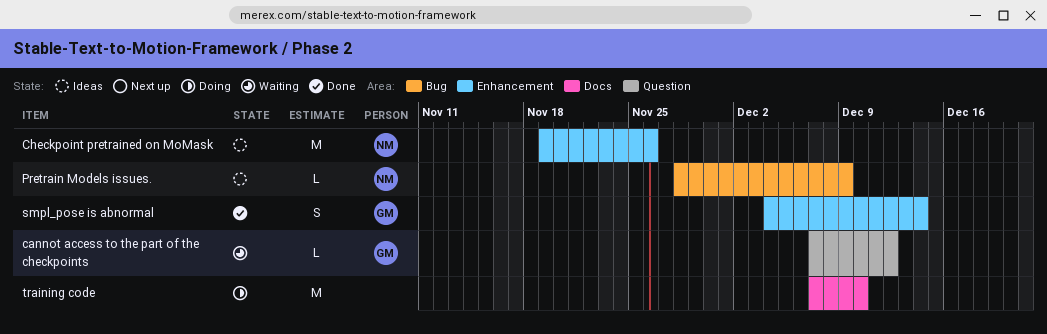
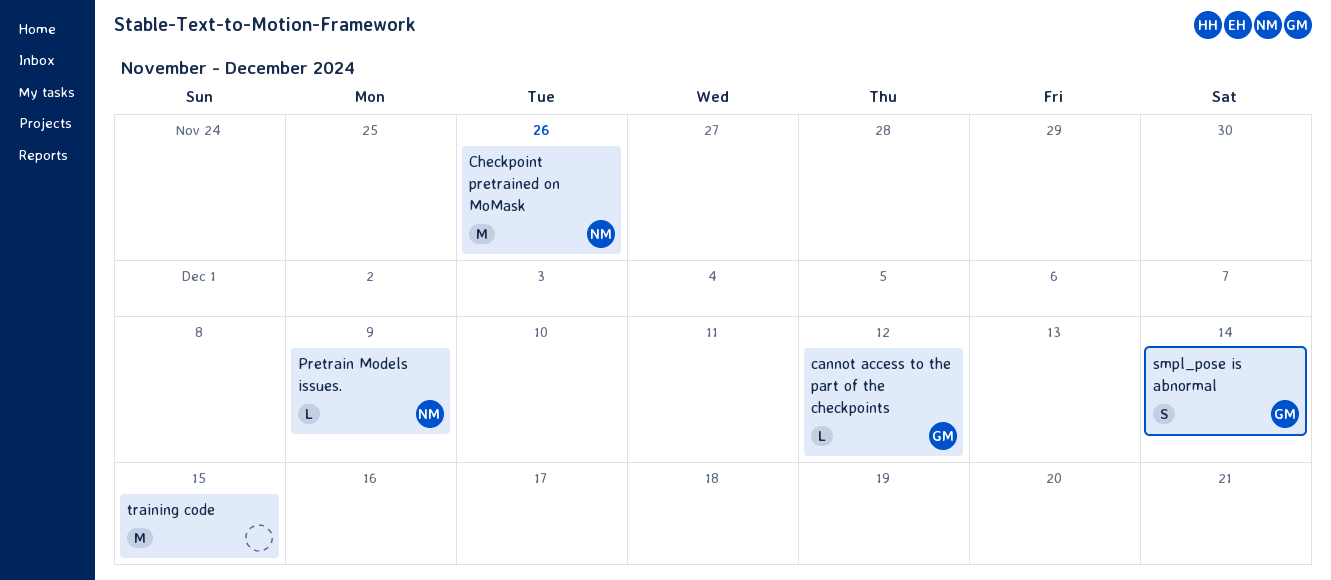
training code, due: Dec 10 -> Dec 15

